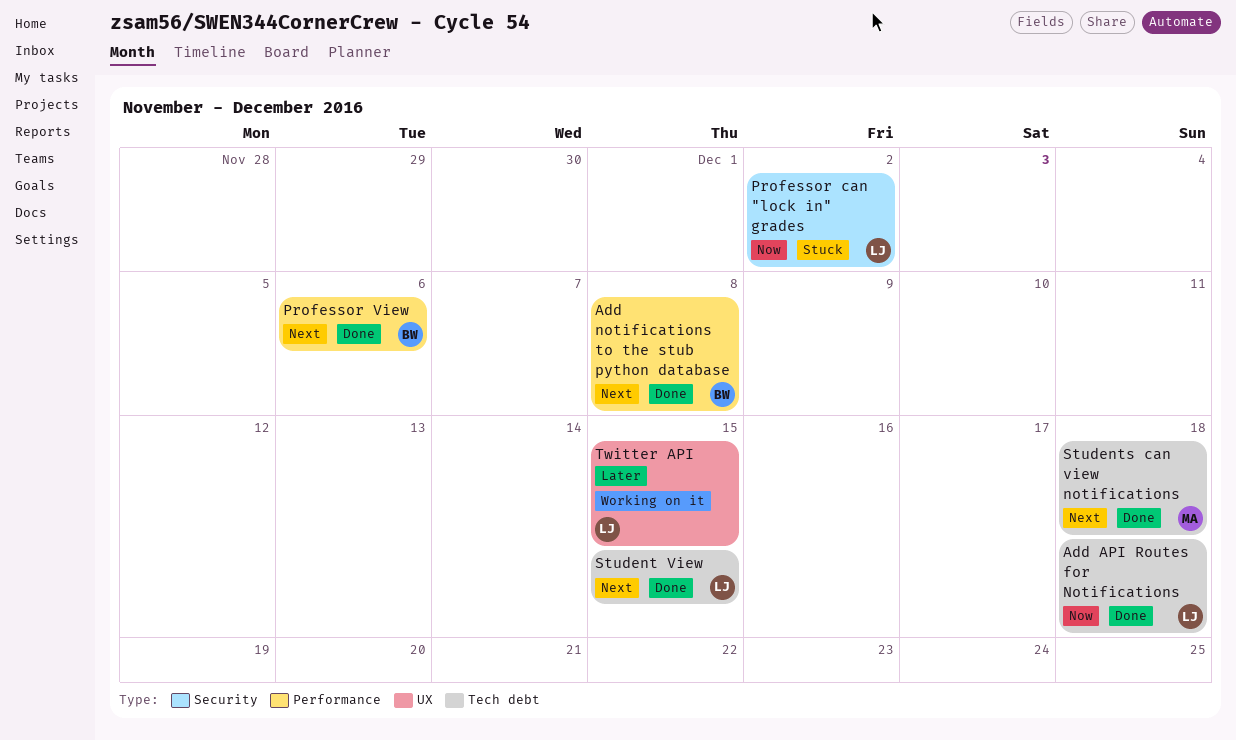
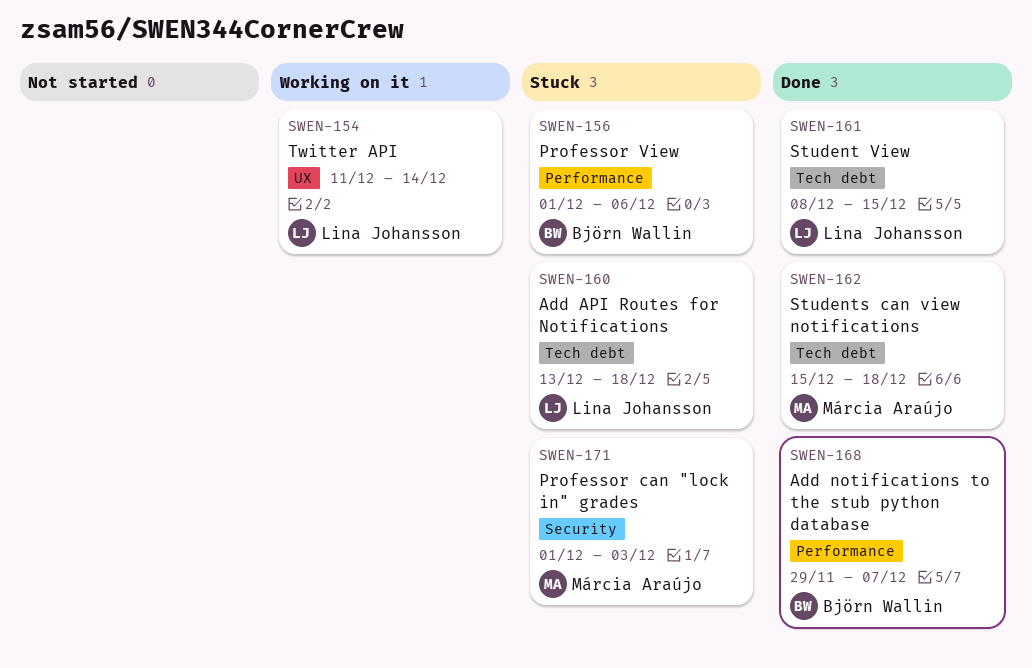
Add API Routes for Notifications, status: Done -> Stuck
Add notifications to the stub python database, due: Dec 8 -> Dec 7
Professor can "lock in" grades, owner: Lina Johansson -> Márcia Araújo
Professor can "lock in" grades, due: Dec 2 -> Dec 3
Professor View, status: Done -> Stuck
Twitter API, due: Dec 15 -> Dec 14

